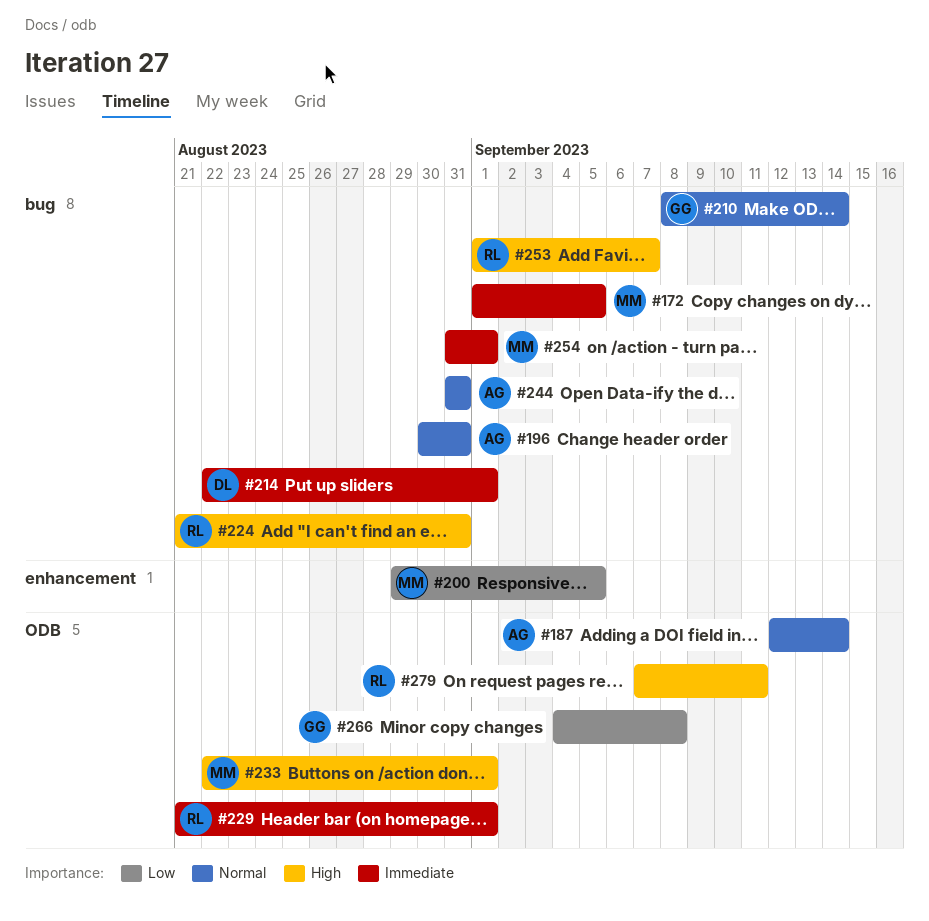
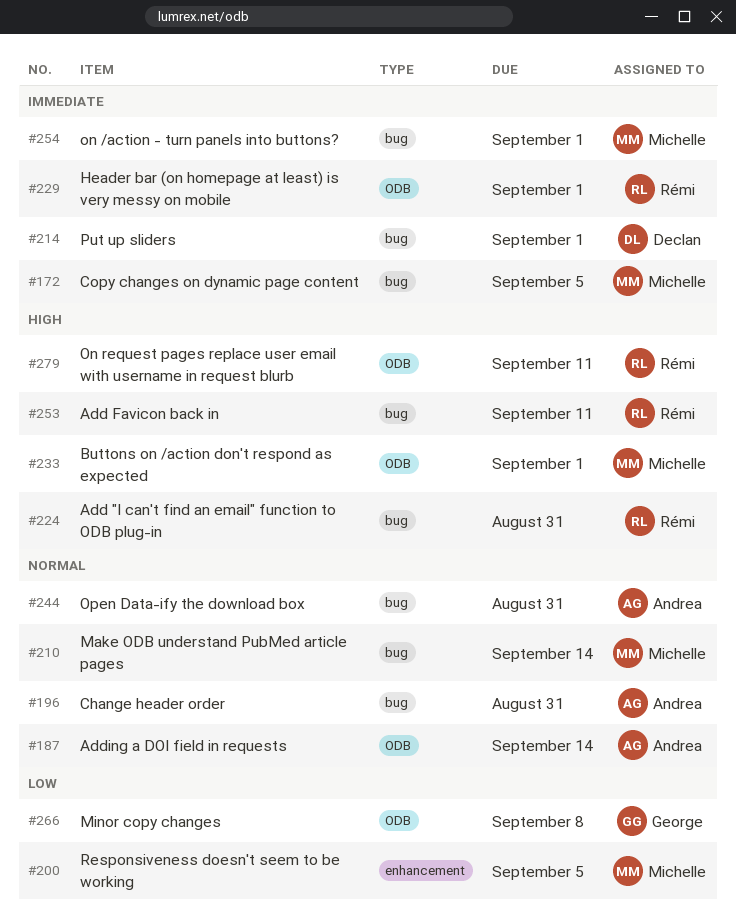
#210, owner: George -> Michelle
#253, due: Sep 7 -> Sep 11

